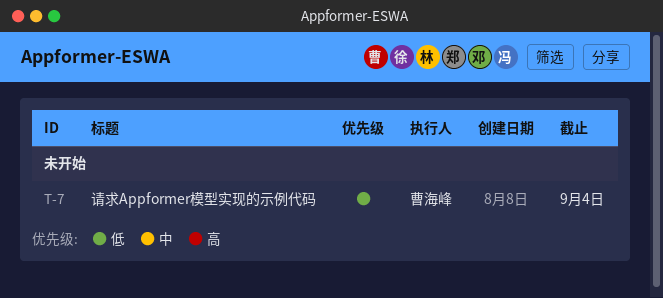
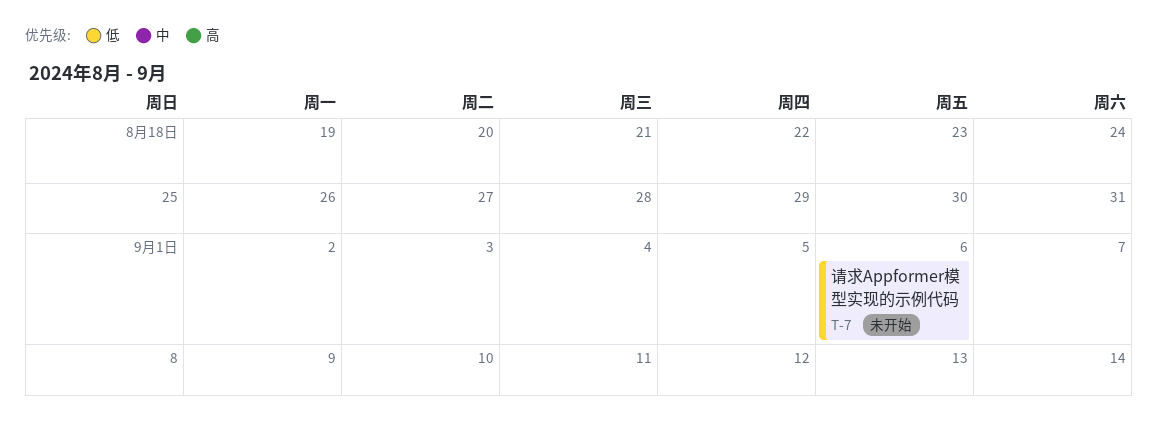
T-7, due: Sep 4 -> Sep 6

